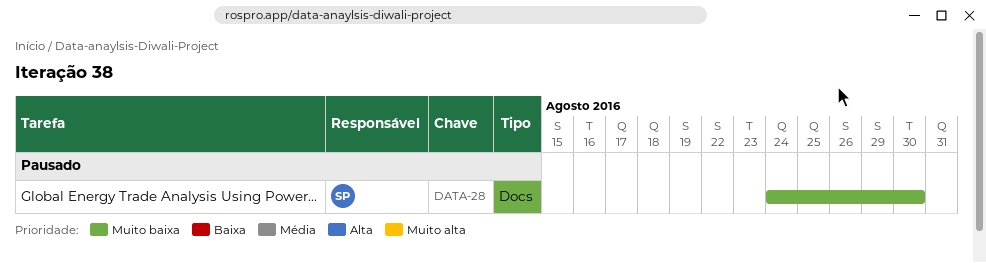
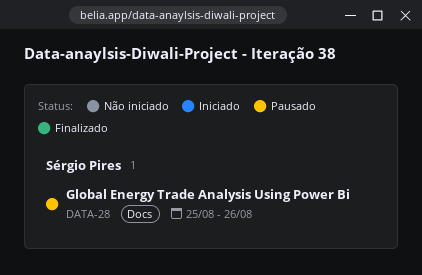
DATA-28, start: Aug 24 -> Aug 25
DATA-28, due: Aug 30 -> Aug 26

